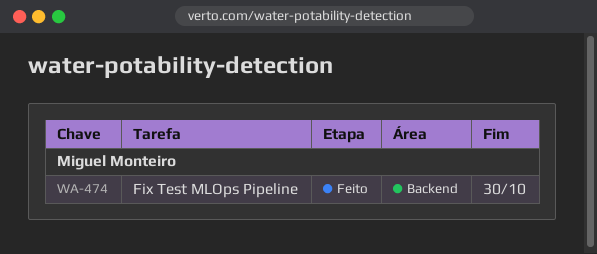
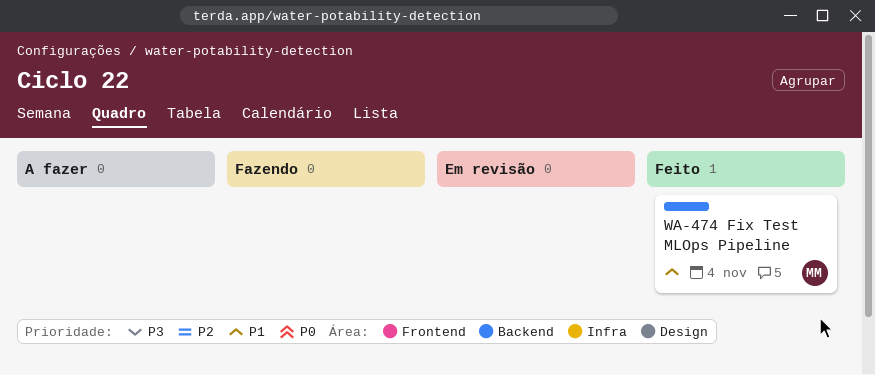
WA-474, due: Oct 30 -> Nov 4

